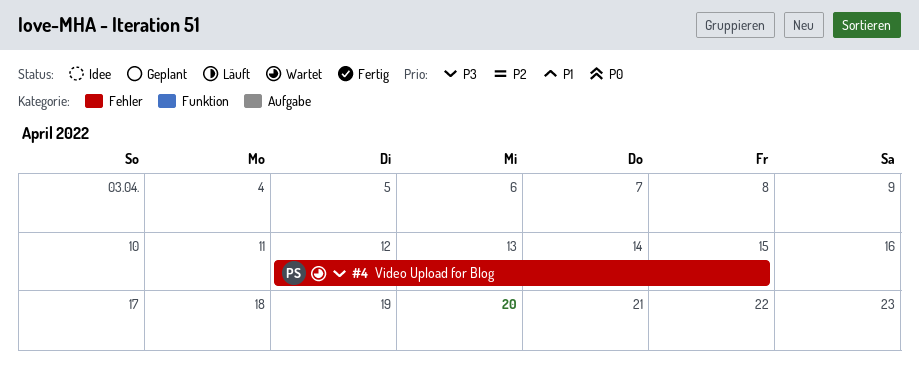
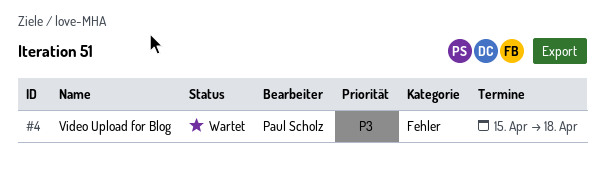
#4, start: Apr 12 -> Apr 15
#4, due: Apr 15 -> Apr 18

